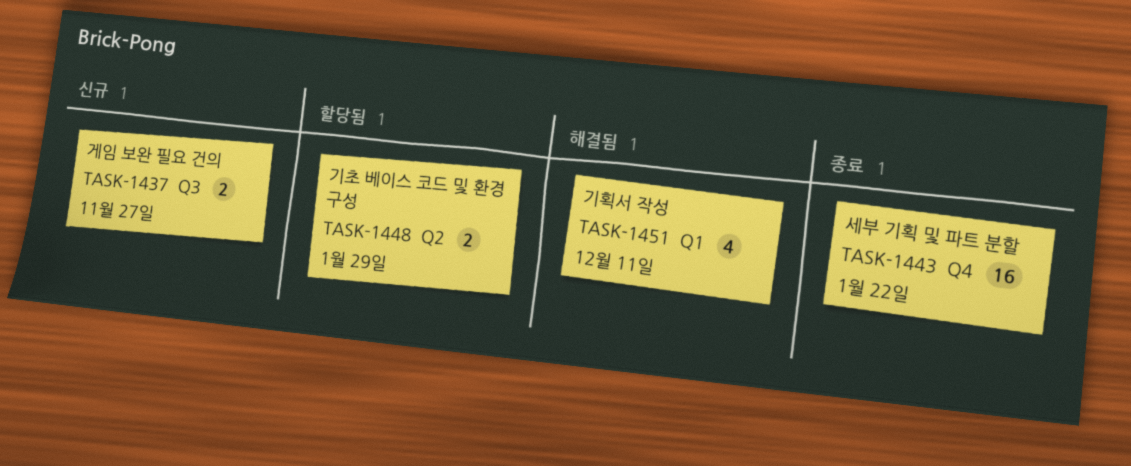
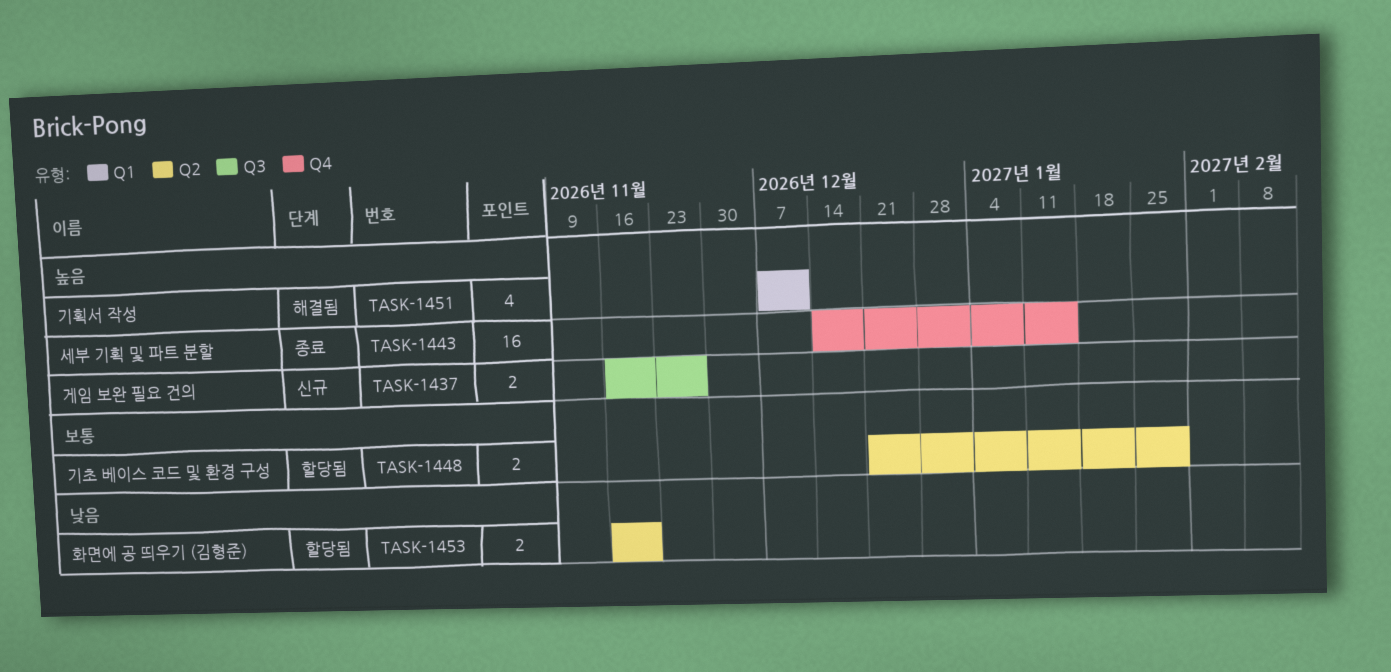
TASK-1443, due: Jan 22 -> Jan 15
TASK-1453: none -> present

